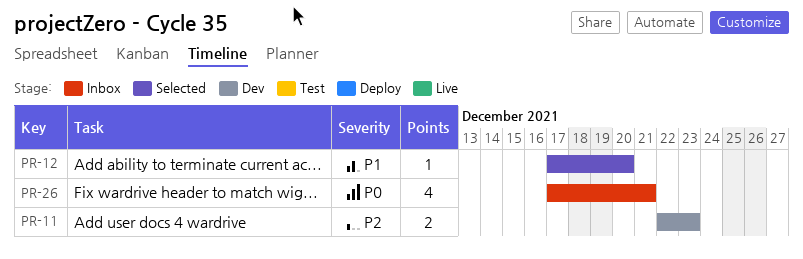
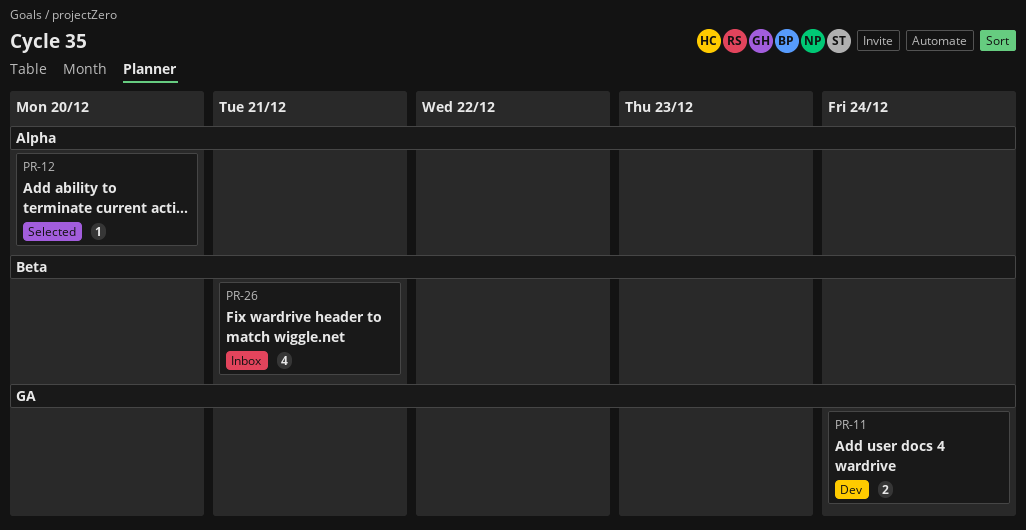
PR-11, due: Dec 23 -> Dec 24

